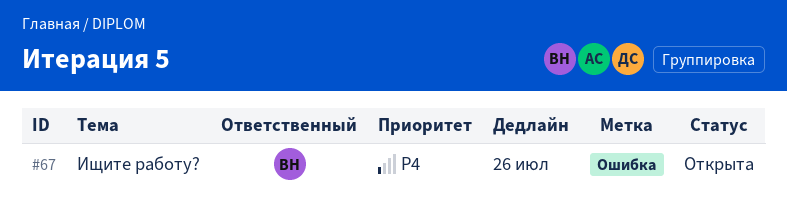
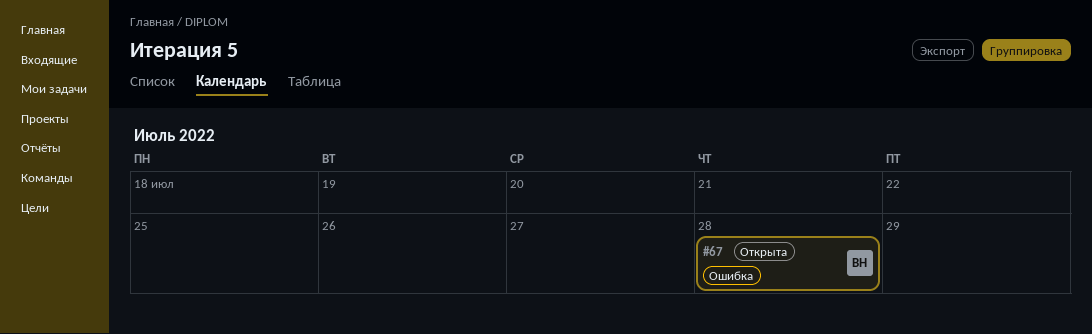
#67, due: Jul 26 -> Jul 28

